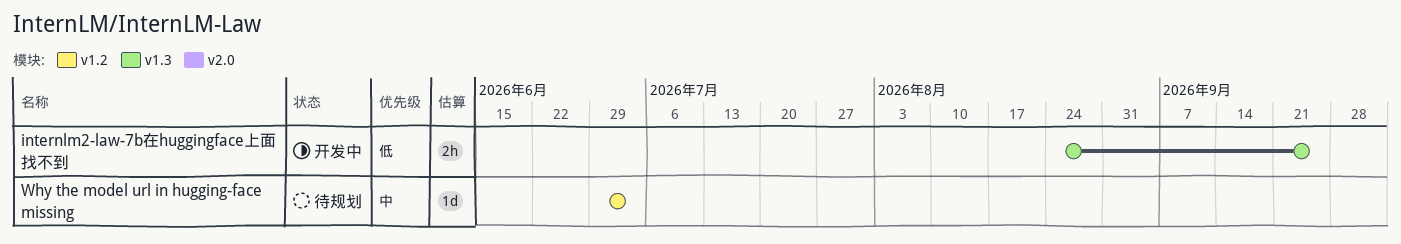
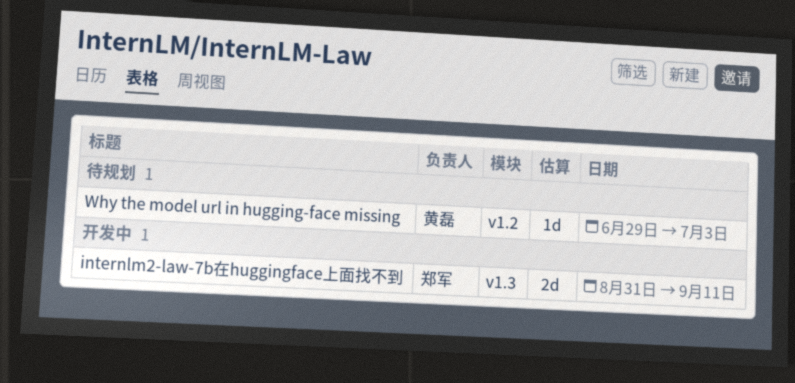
internlm2-law-7b在huggingface上面找不到, estimate: 2h -> 2d
internlm2-law-7b在huggingface上面找不到, start: Aug 24 -> Aug 31
internlm2-law-7b在huggingface上面找不到, due: Sep 25 -> Sep 11

